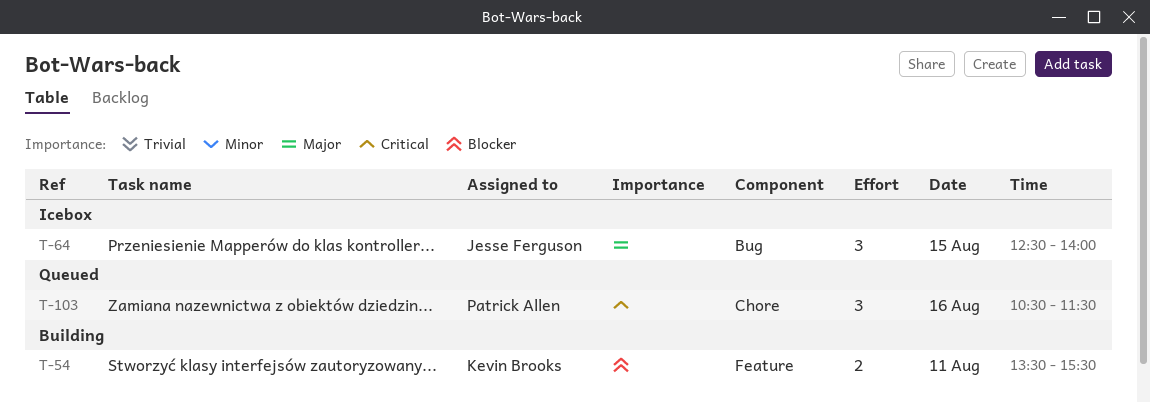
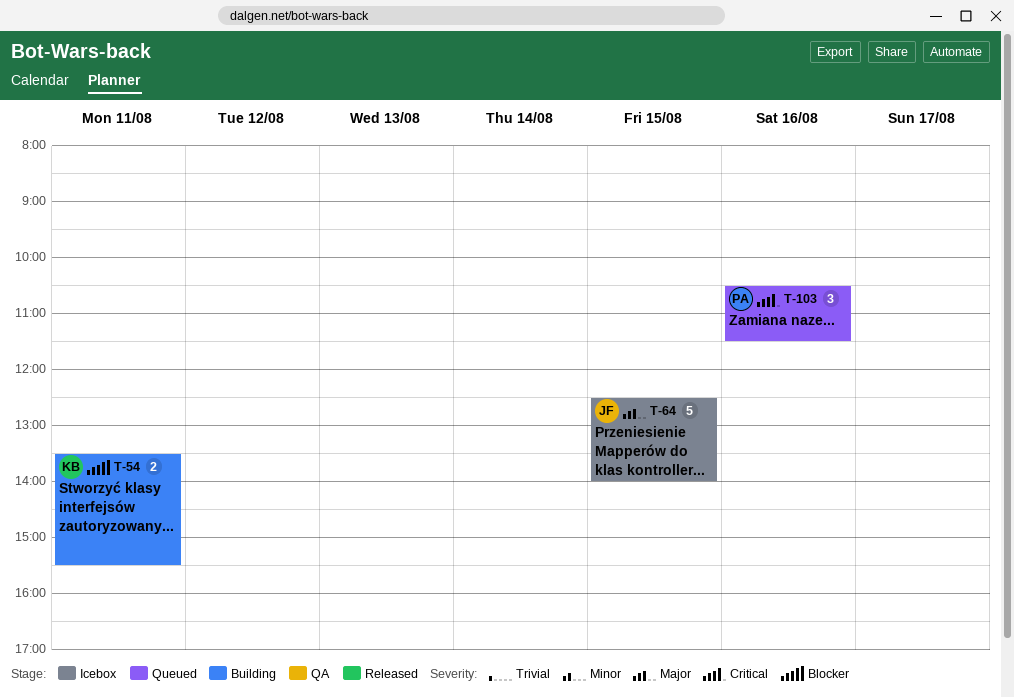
T-64, estimate: 3 -> 5

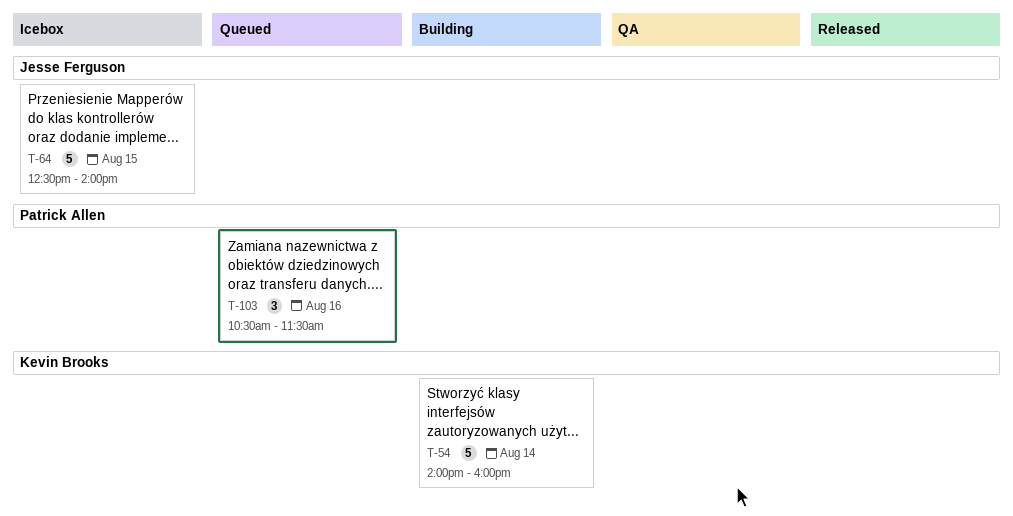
T-54, estimate: 2 -> 5
T-54, day: Aug 11 -> Aug 14
T-54, begins: 13:30 -> 14:00
T-54, ends: 15:30 -> 16:00

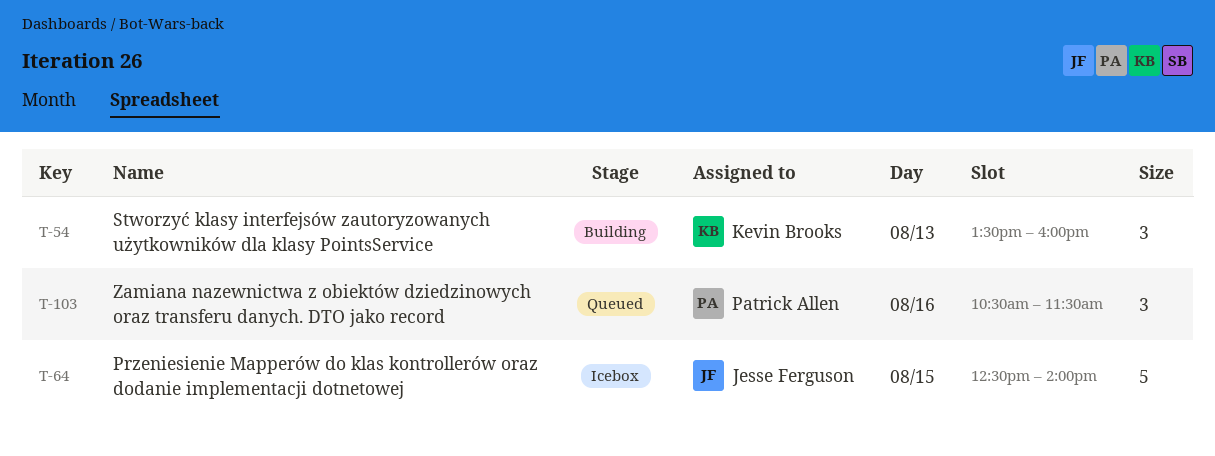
T-54, estimate: 5 -> 3
T-54, day: Aug 14 -> Aug 13
T-54, begins: 14:00 -> 13:30

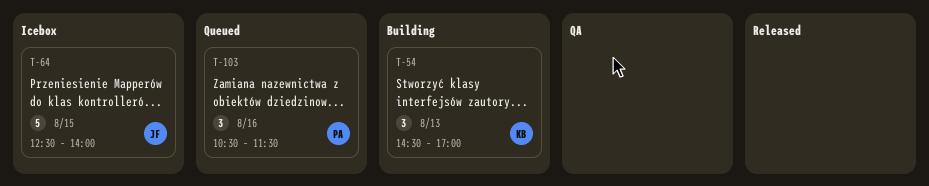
T-54, begins: 13:30 -> 14:30
T-54, ends: 16:00 -> 17:00

